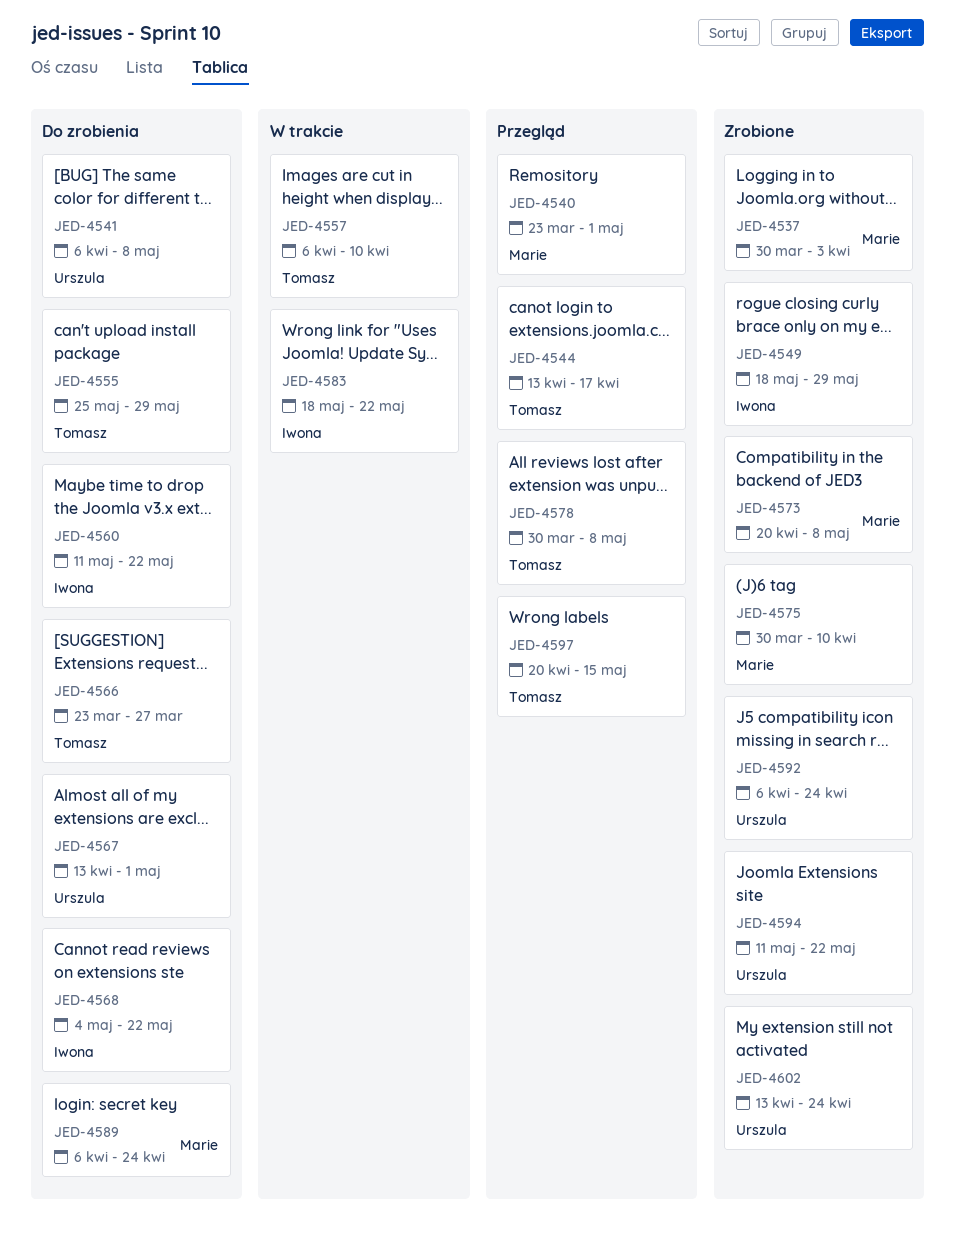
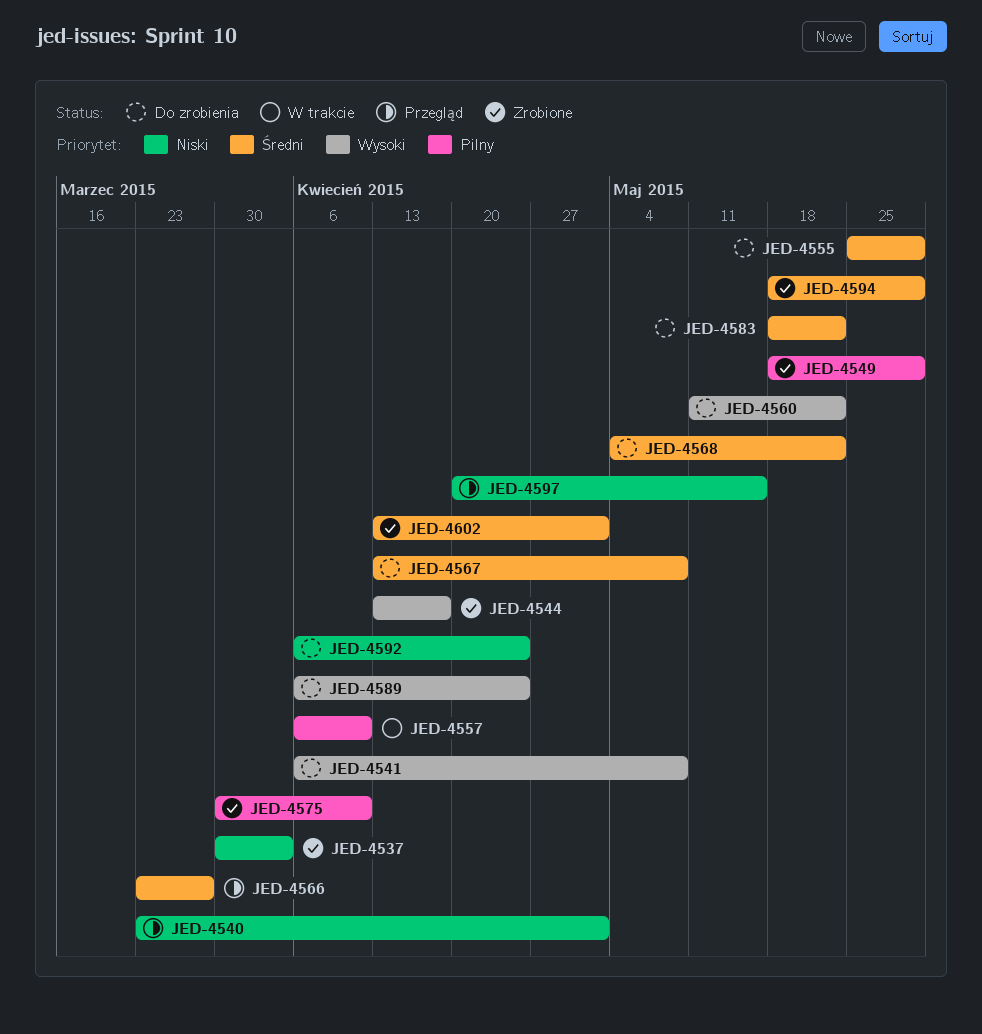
JED-4544, status: Przegląd -> Zrobione
JED-4566, status: Do zrobienia -> Przegląd
JED-4567, due: May 1 -> May 8
JED-4573: present -> none
JED-4578: present -> none
JED-4583, status: W trakcie -> Do zrobienia
JED-4592, status: Zrobione -> Do zrobienia
JED-4594, start: May 11 -> May 18
JED-4594, due: May 22 -> May 29
JED-4602, due: Apr 24 -> May 1

